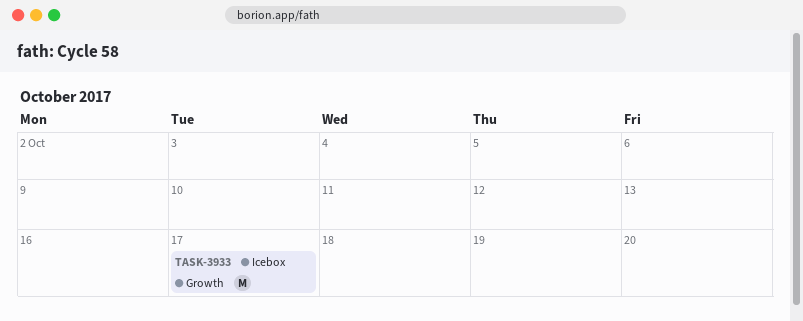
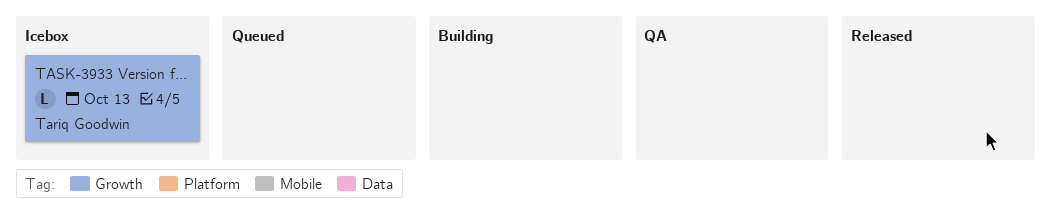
TASK-3933, estimate: M -> L
TASK-3933, due: Oct 17 -> Oct 13

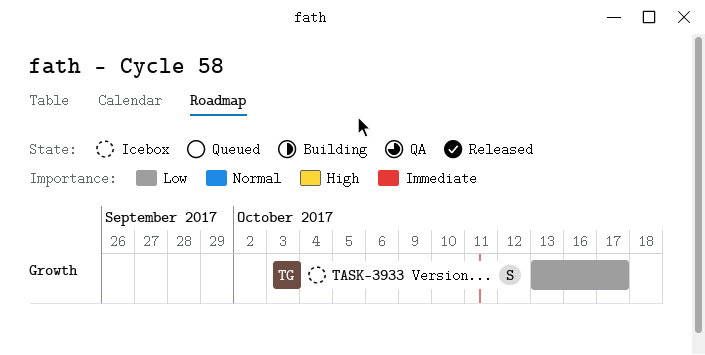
TASK-3933, estimate: L -> S
TASK-3933, due: Oct 13 -> Oct 17

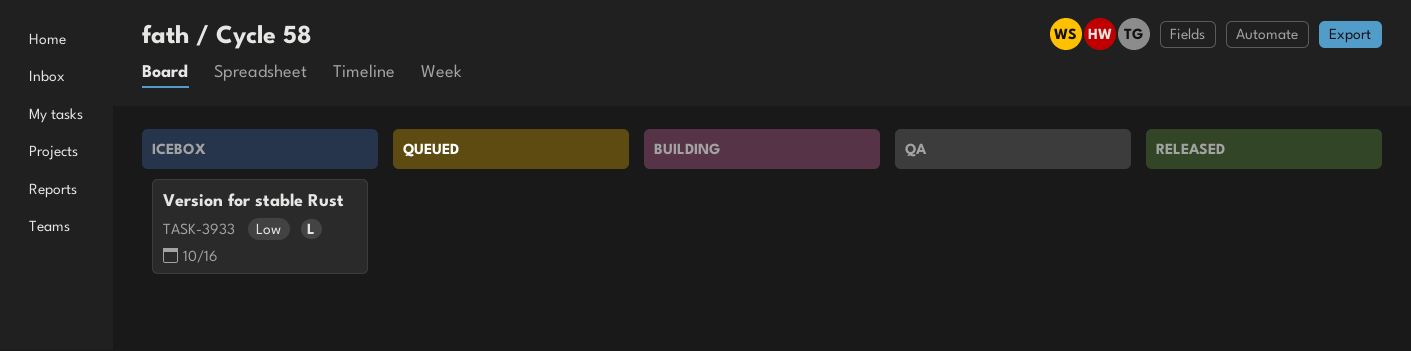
TASK-3933, estimate: S -> L
TASK-3933, due: Oct 17 -> Oct 16

